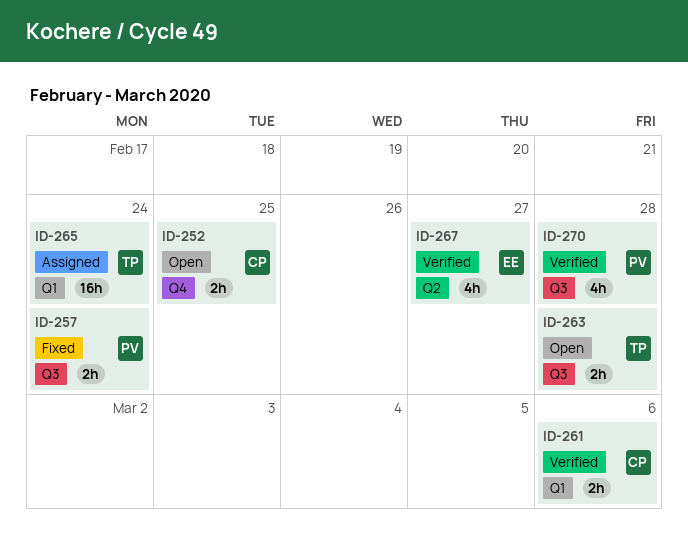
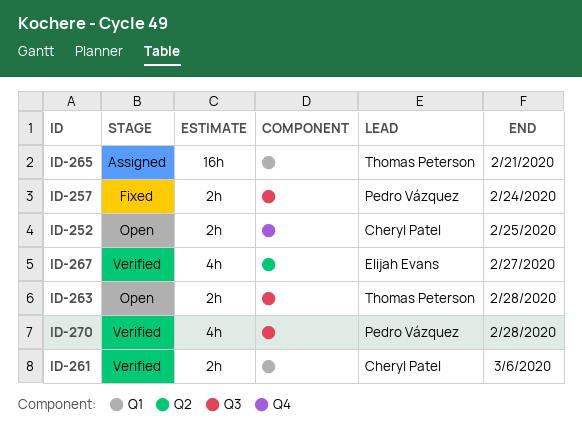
ID-265, due: Feb 24 -> Feb 21

